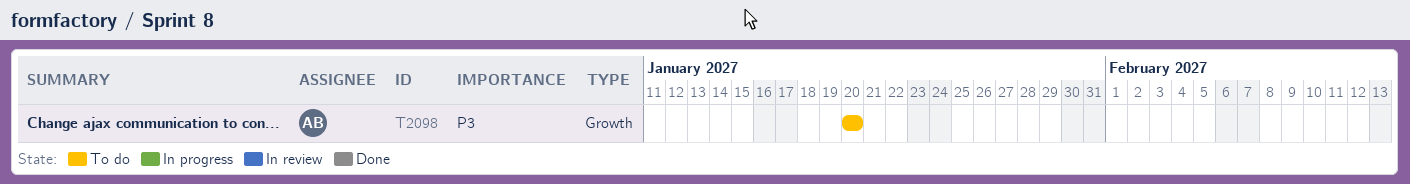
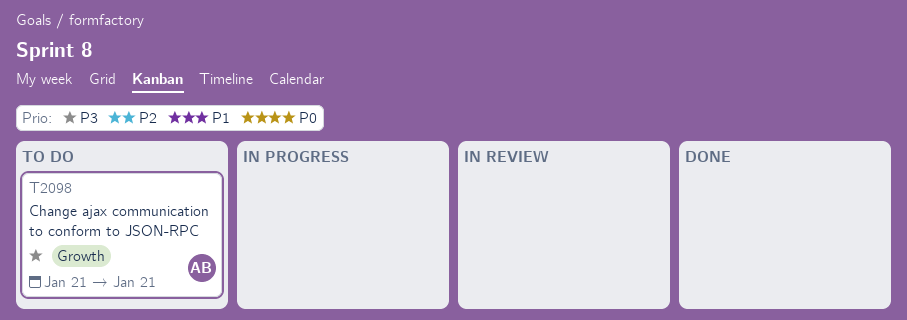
T2098, start: Jan 20 -> Jan 21
T2098, due: Jan 20 -> Jan 21

